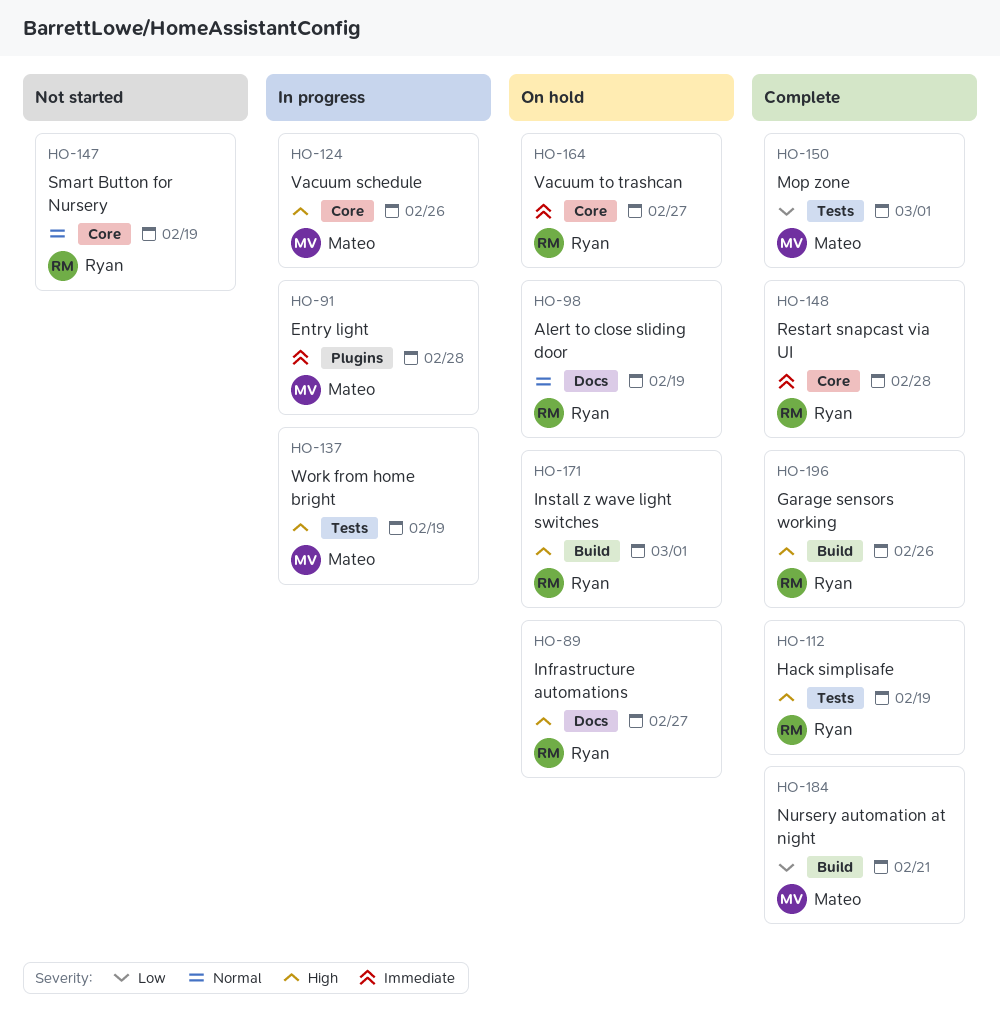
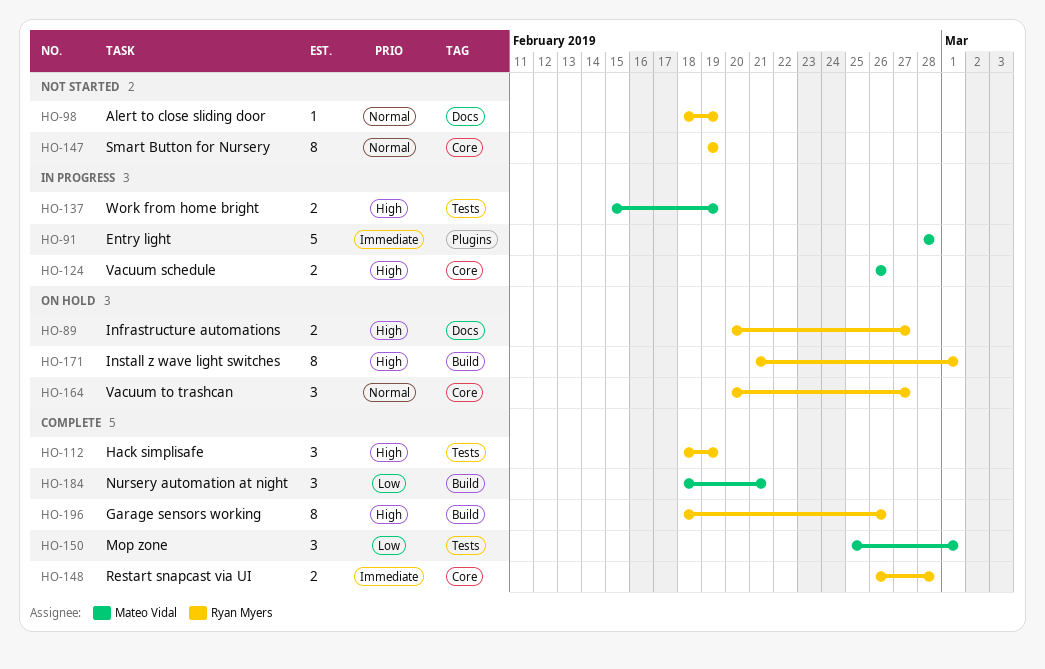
HO-98, status: On hold -> Not started
HO-164, priority: Immediate -> Normal

